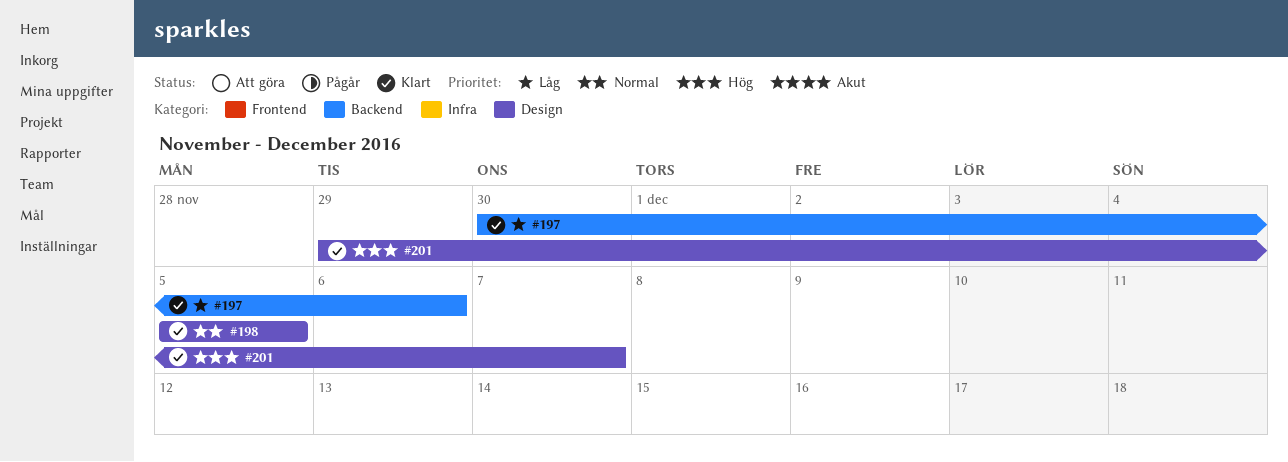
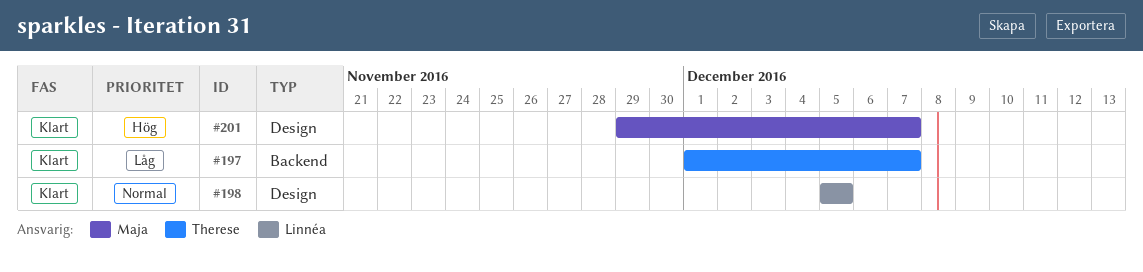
#197, start: Nov 30 -> Dec 1
#197, due: Dec 6 -> Dec 7

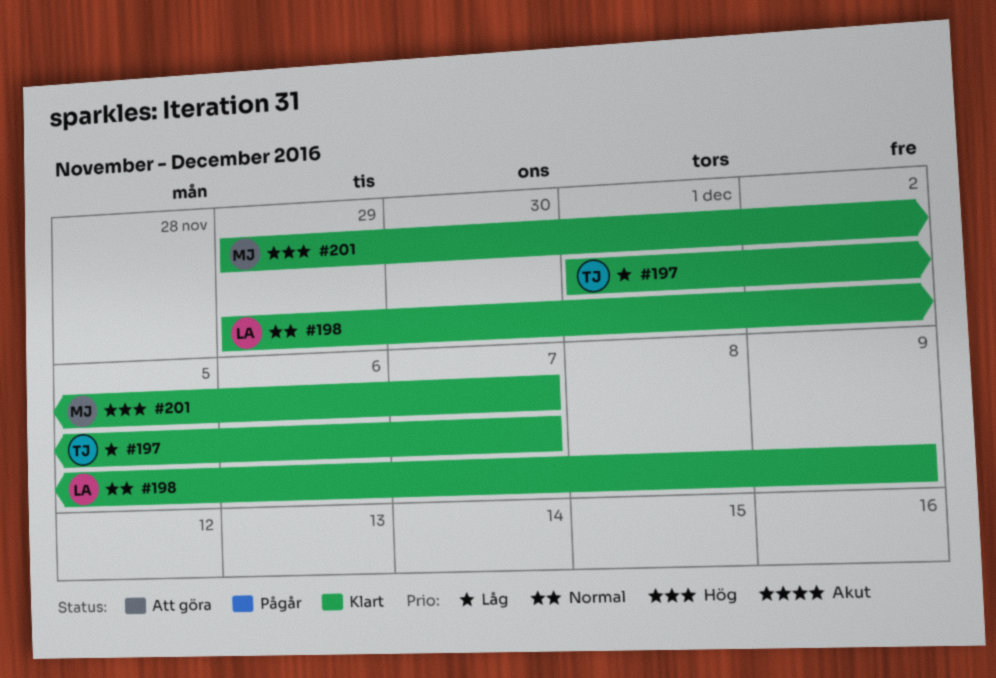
#198, start: Dec 5 -> Nov 29
#198, due: Dec 5 -> Dec 9

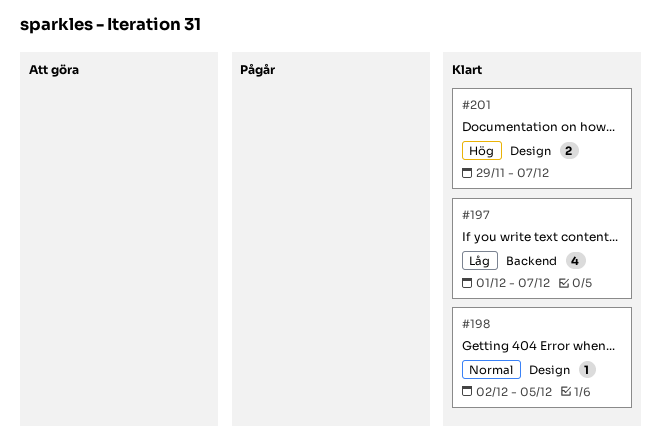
#198, start: Nov 29 -> Dec 2
#198, due: Dec 9 -> Dec 5

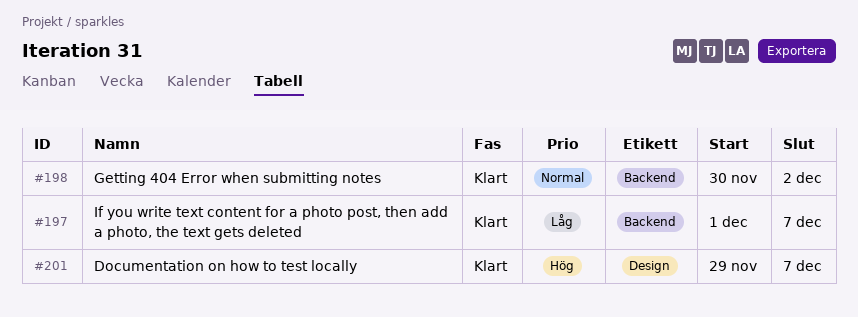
#198, label: Design -> Backend
#198, start: Dec 2 -> Nov 30
#198, due: Dec 5 -> Dec 2

